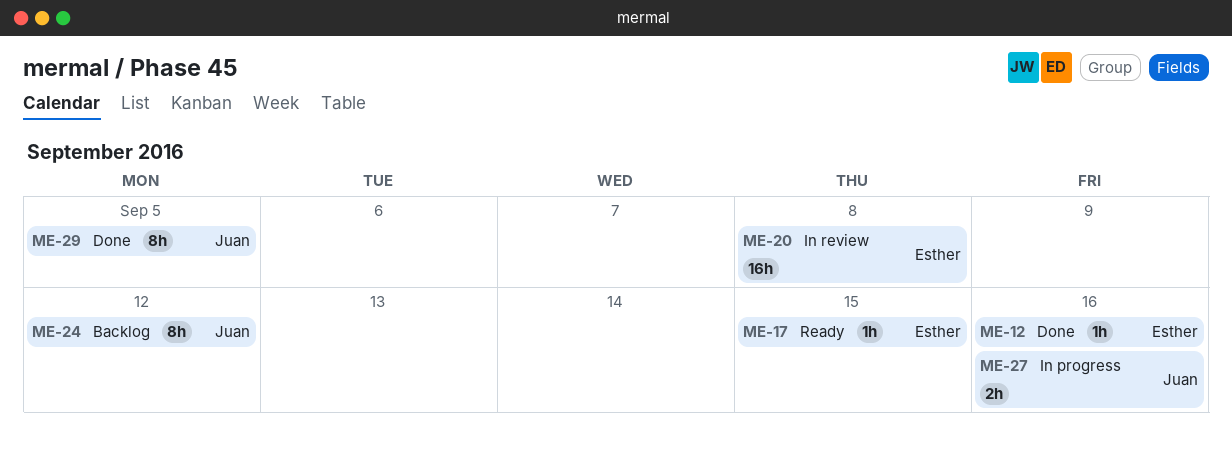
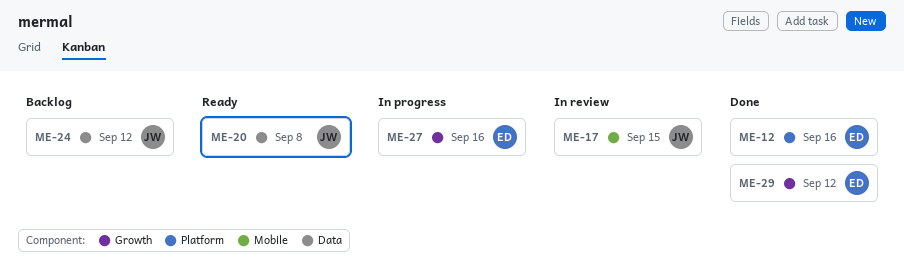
ME-17, status: Ready -> In review
ME-17, owner: Esther -> Juan
ME-20, status: In review -> Ready
ME-20, owner: Esther -> Juan
ME-27, owner: Juan -> Esther
ME-29, owner: Juan -> Esther
ME-29, due: Sep 5 -> Sep 12

